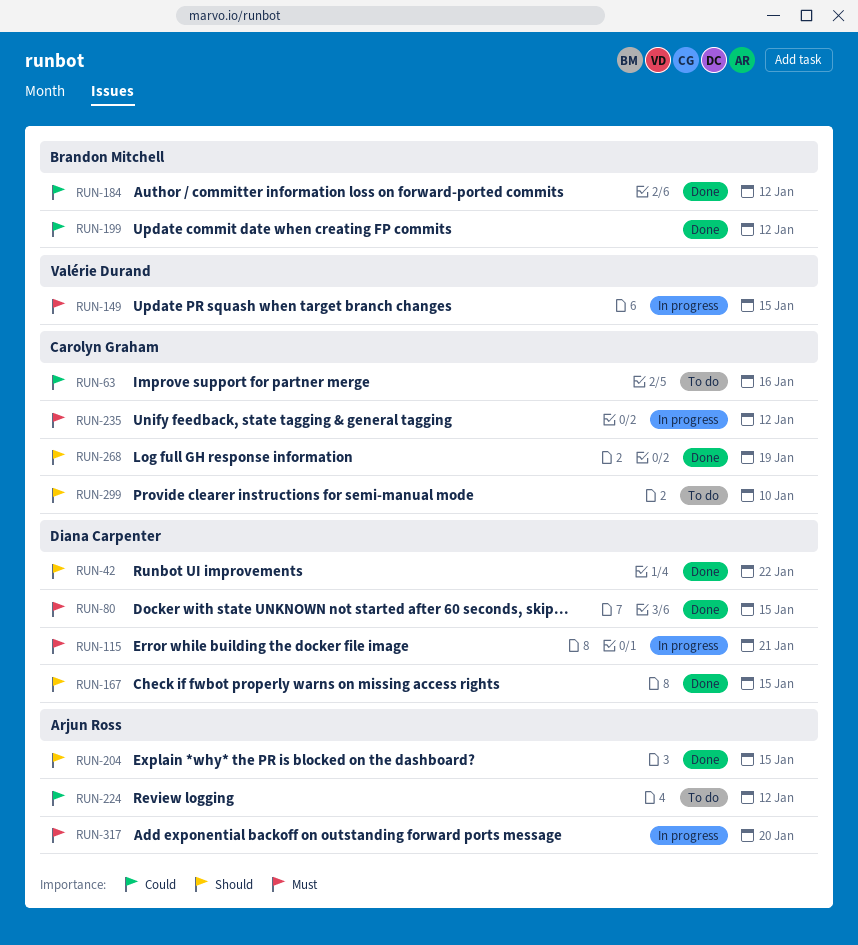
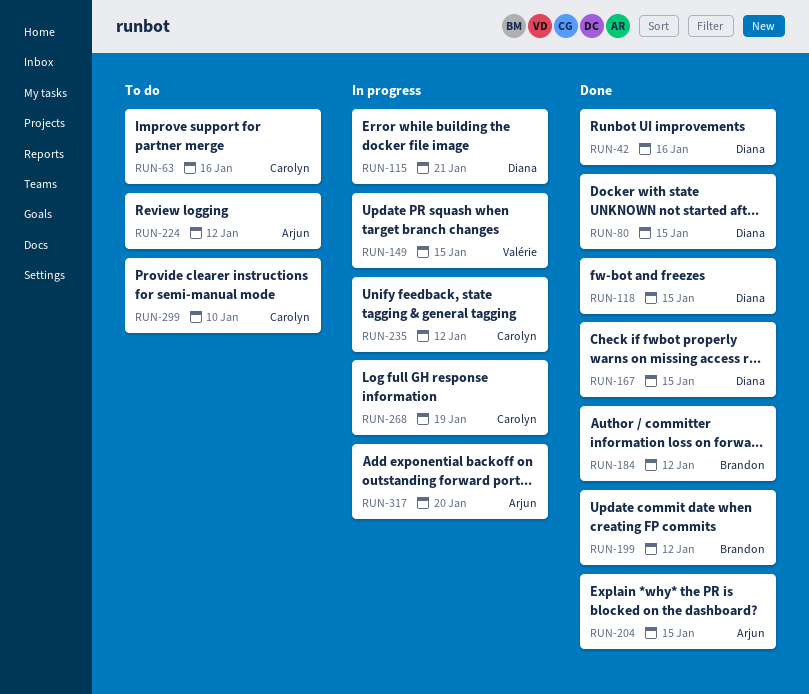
RUN-42, due: Jan 22 -> Jan 16
RUN-118: none -> present
RUN-268, status: Done -> In progress

